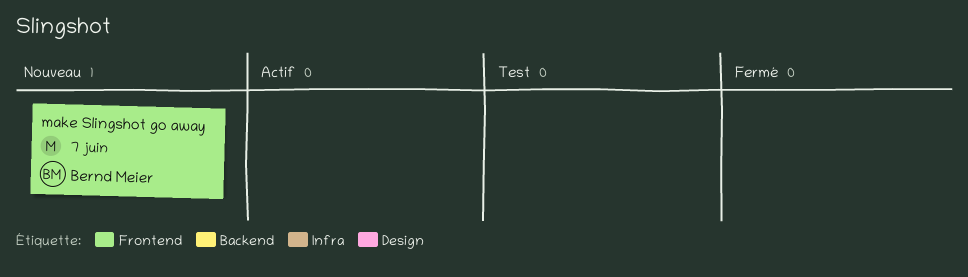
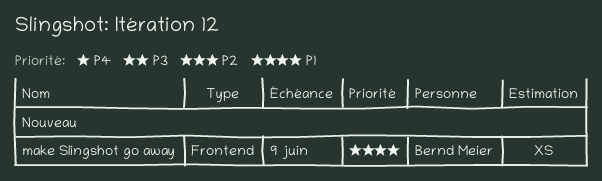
make Slingshot go away, estimate: M -> XS
make Slingshot go away, due: Jun 7 -> Jun 9

